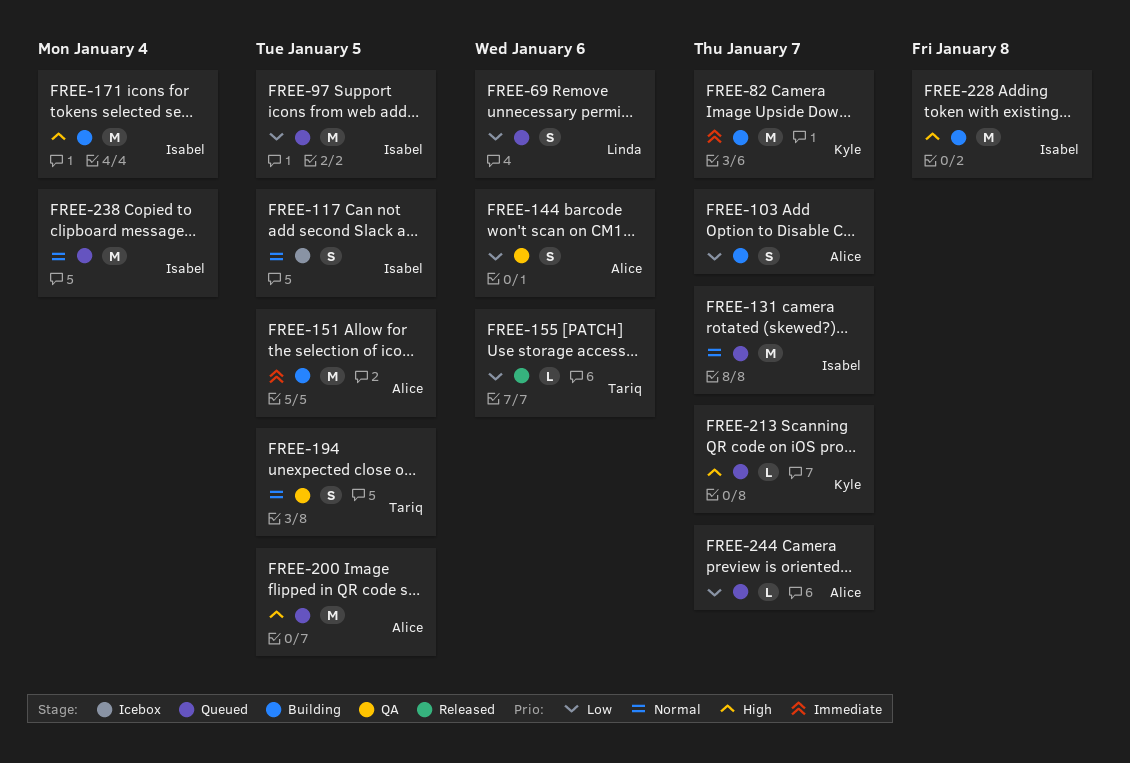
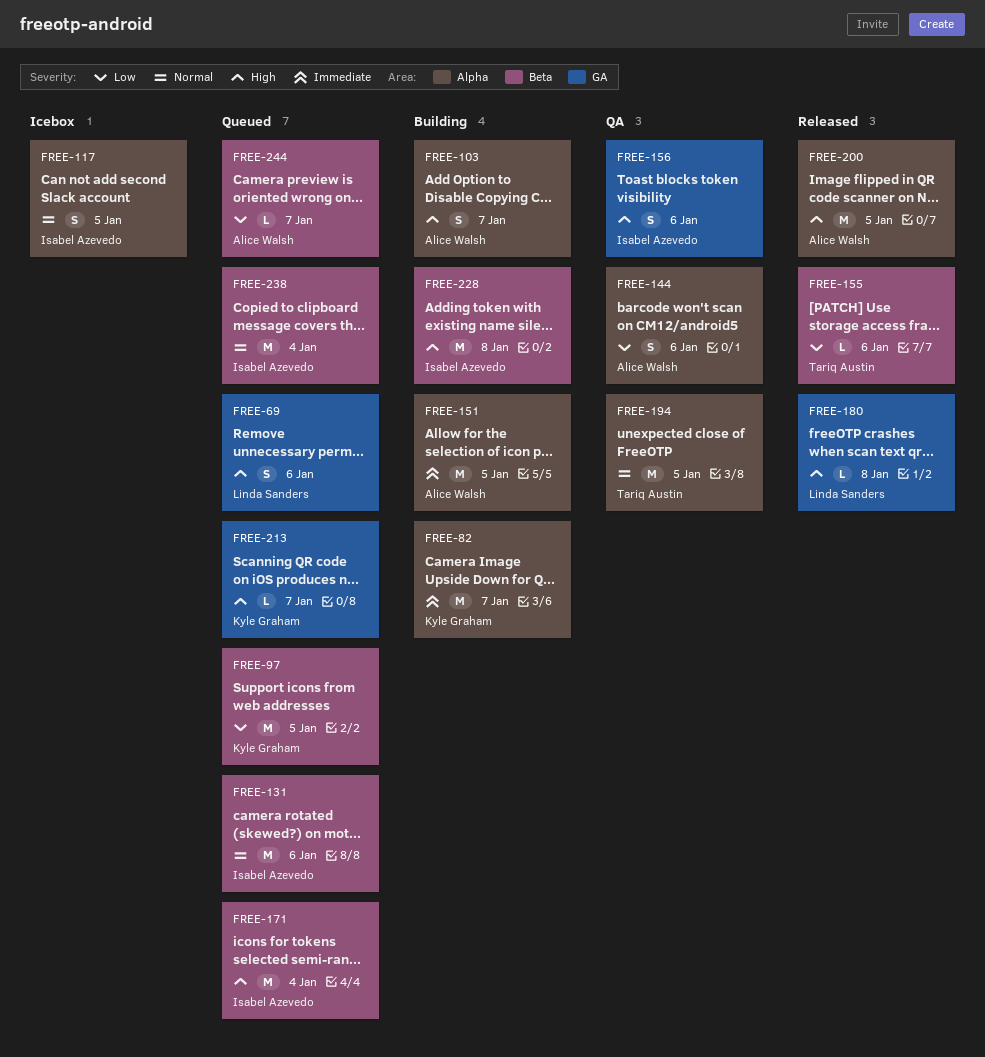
FREE-69, priority: Low -> High
FREE-97, owner: Isabel Azevedo -> Kyle Graham
FREE-103, priority: Low -> High
FREE-131, due: Jan 7 -> Jan 6
FREE-156: none -> present
FREE-171, status: Building -> Queued
FREE-180: none -> present
FREE-194, estimate: S -> M
FREE-200, status: Queued -> Released

